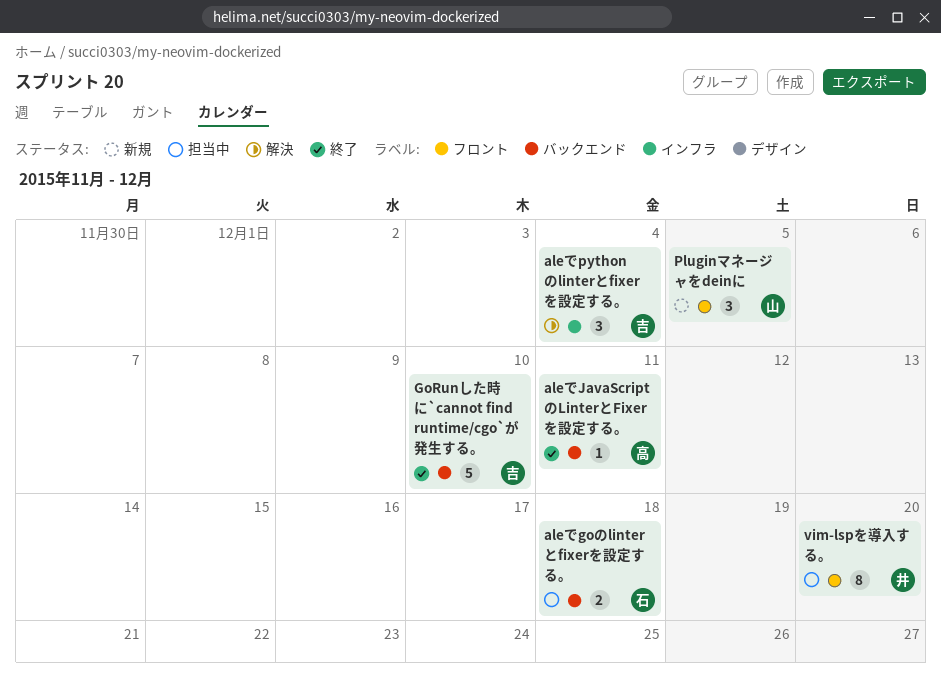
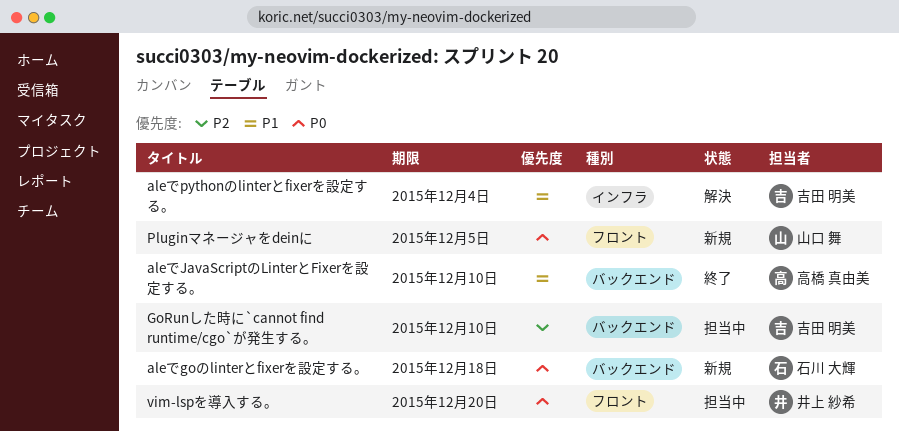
aleでgoのlinterとfixerを設定する。, status: 担当中 -> 新規
aleでJavaScriptのLinterとFixerを設定する。, due: Dec 11 -> Dec 10
GoRunした時に`cannot find runtime/cgo`が発生する。, status: 終了 -> 担当中

